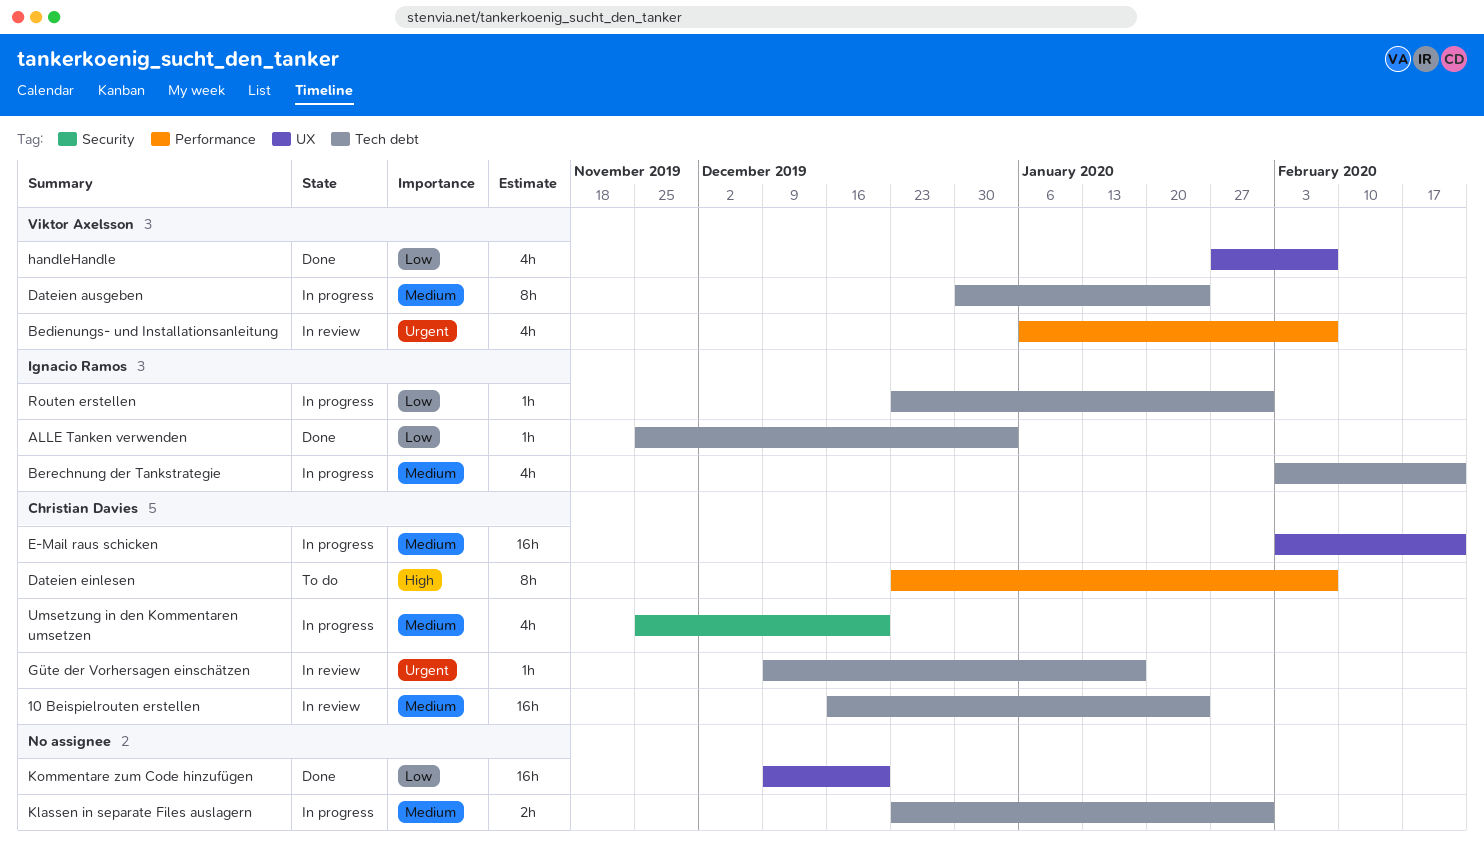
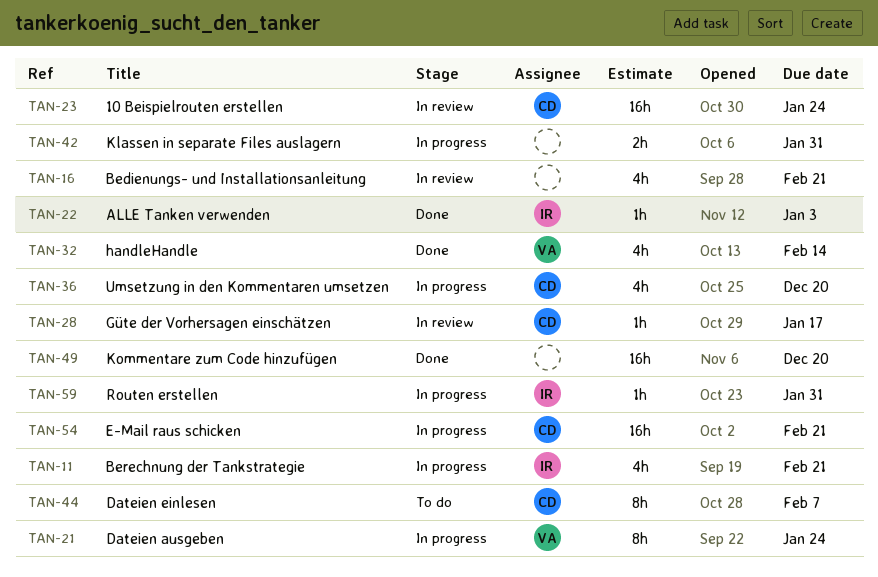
Bedienungs- und Installationsanleitung, owner: Viktor Axelsson -> none
Bedienungs- und Installationsanleitung, due: Feb 7 -> Feb 21
handleHandle, due: Feb 7 -> Feb 14

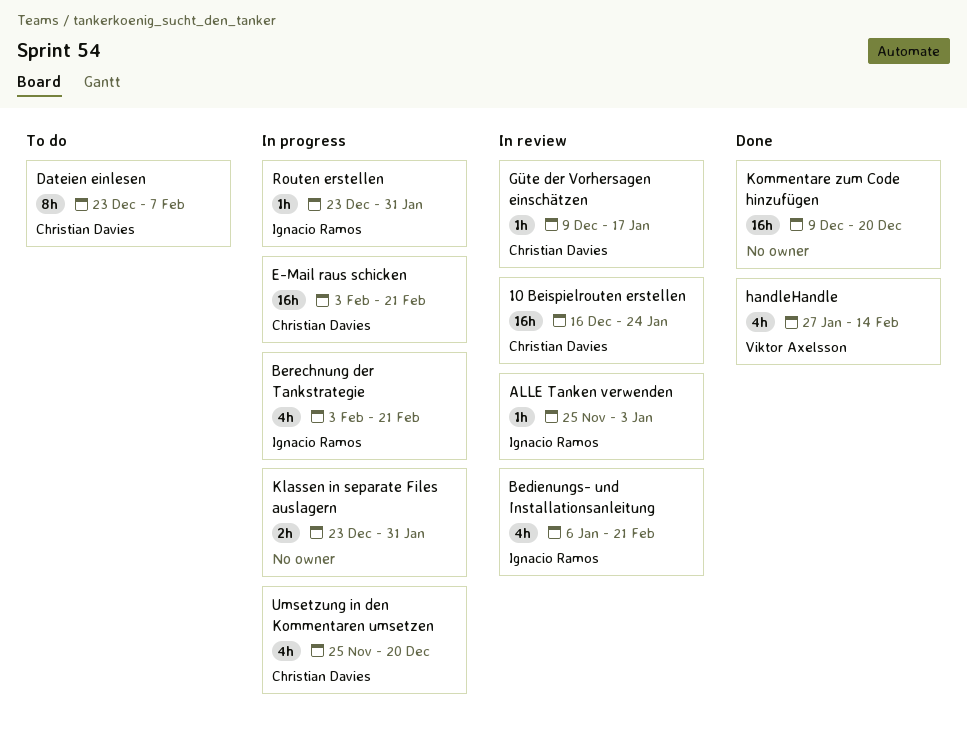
ALLE Tanken verwenden, status: Done -> In review
Bedienungs- und Installationsanleitung, owner: none -> Ignacio Ramos
Dateien ausgeben: present -> none

